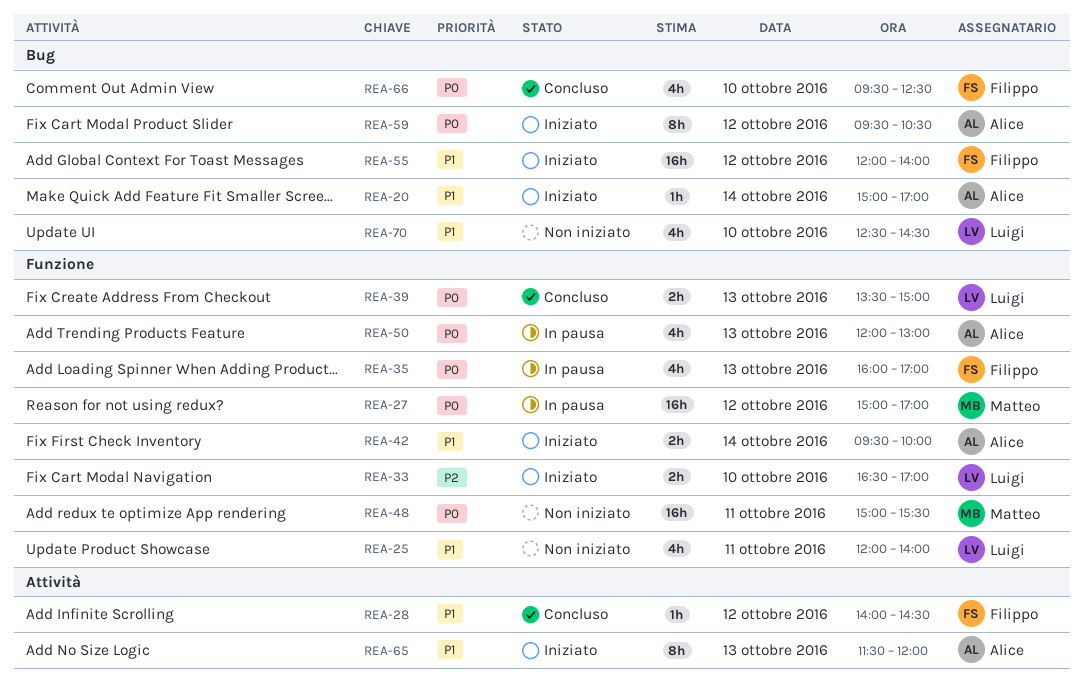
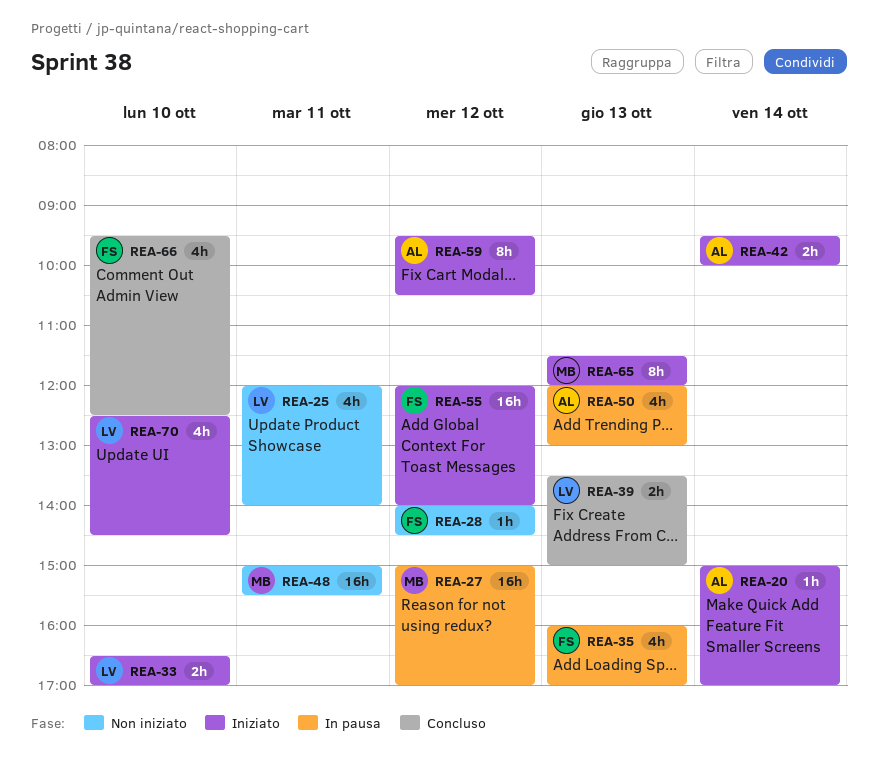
REA-28, status: Concluso -> Non iniziato
REA-65, owner: Alice -> Matteo
REA-70, status: Non iniziato -> Iniziato

